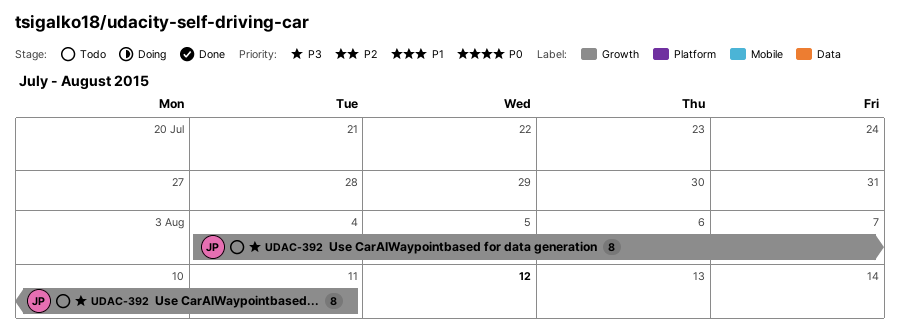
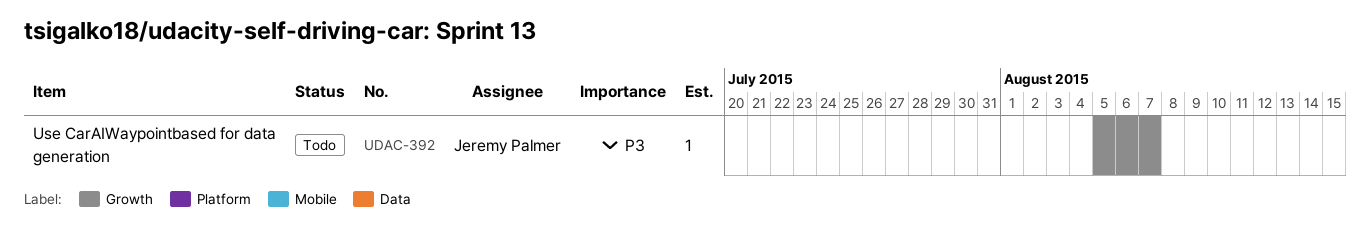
UDAC-392, estimate: 8 -> 1
UDAC-392, start: Aug 4 -> Aug 5
UDAC-392, due: Aug 11 -> Aug 7

